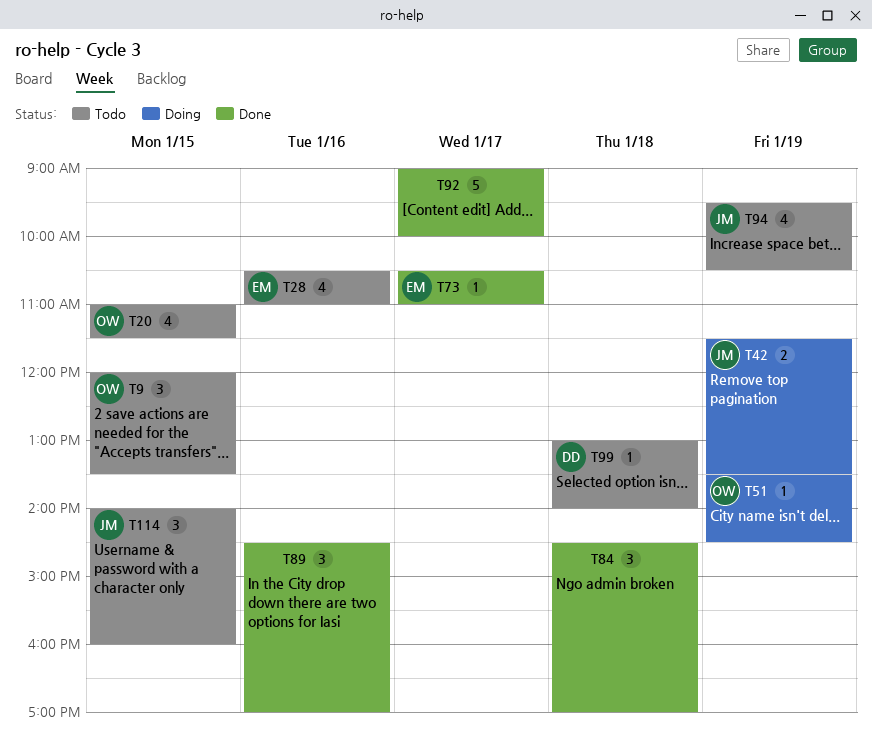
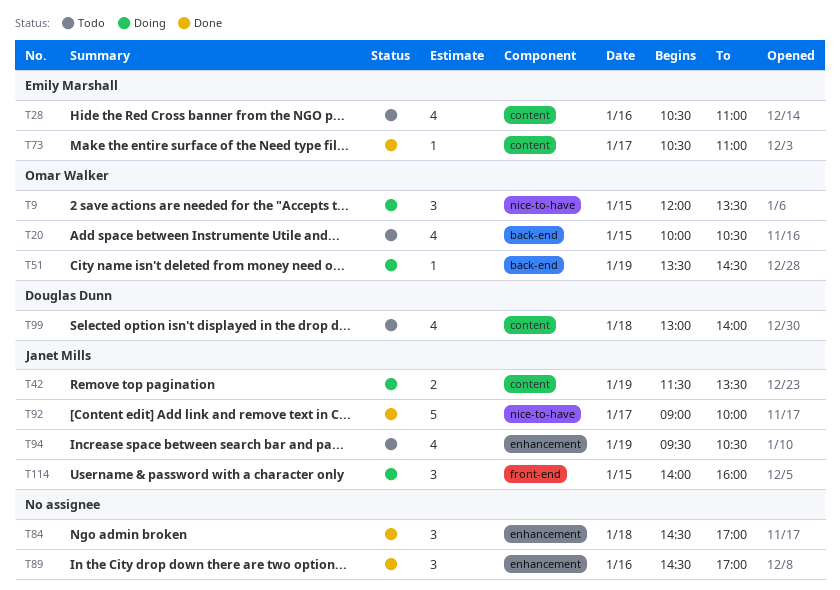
T9, status: Todo -> Doing
T20, begins: 11:00 -> 10:00
T20, ends: 11:30 -> 10:30
T92, owner: none -> Janet Mills
T99, estimate: 1 -> 4
T114, status: Todo -> Doing

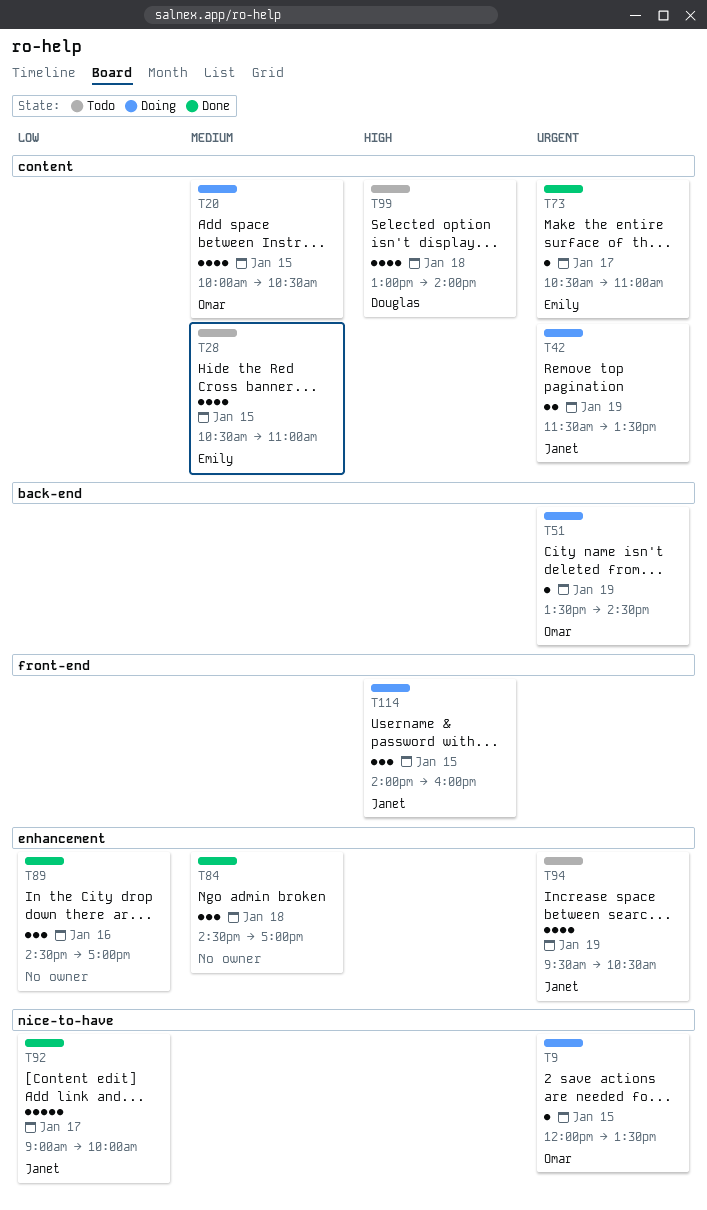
T9, estimate: 3 -> 1
T20, status: Todo -> Doing
T20, label: back-end -> content
T28, day: Jan 16 -> Jan 15

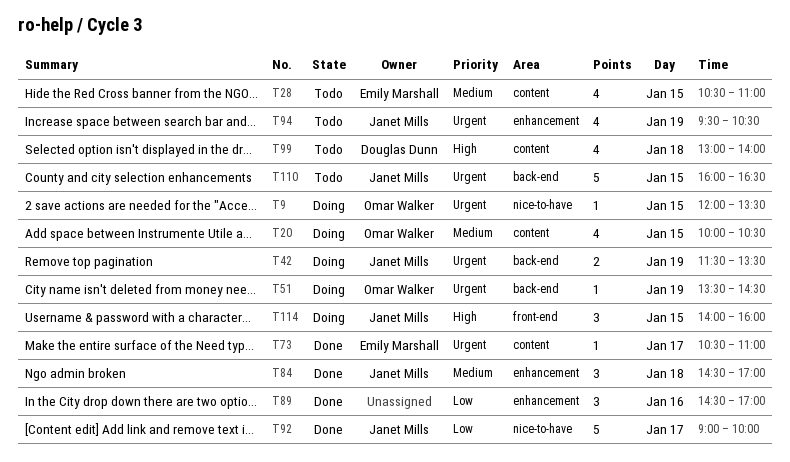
T42, label: content -> back-end
T84, owner: none -> Janet Mills
T110: none -> present

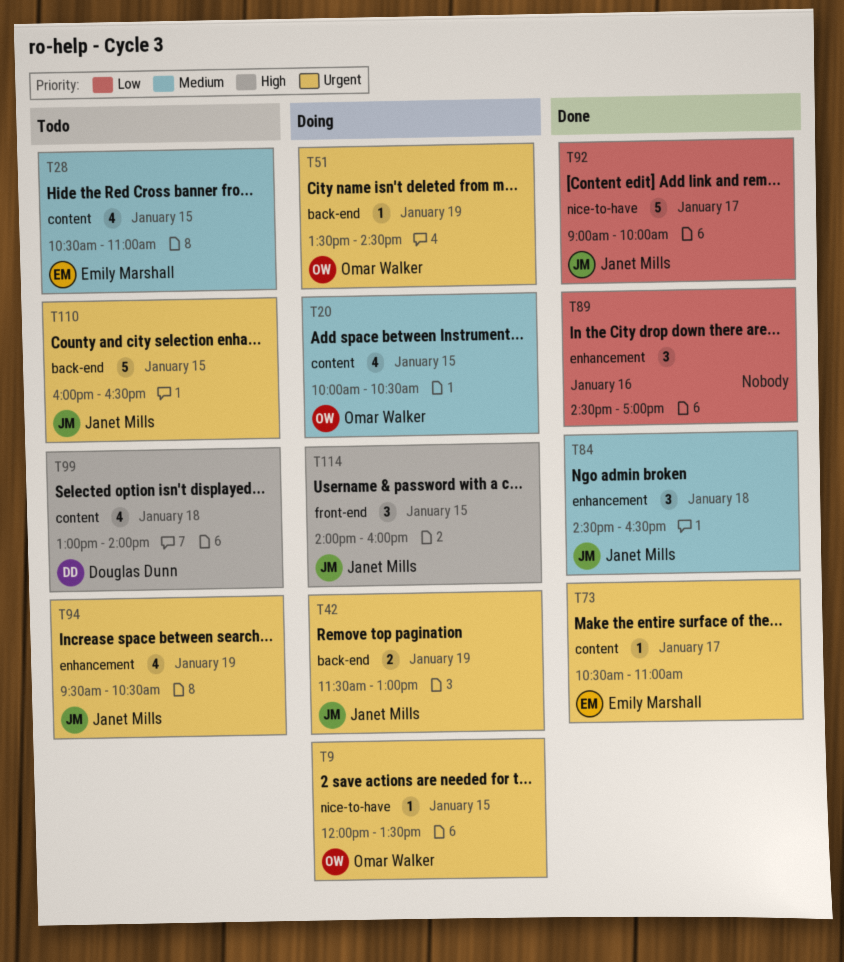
T42, ends: 13:30 -> 13:00
T84, ends: 17:00 -> 16:30

